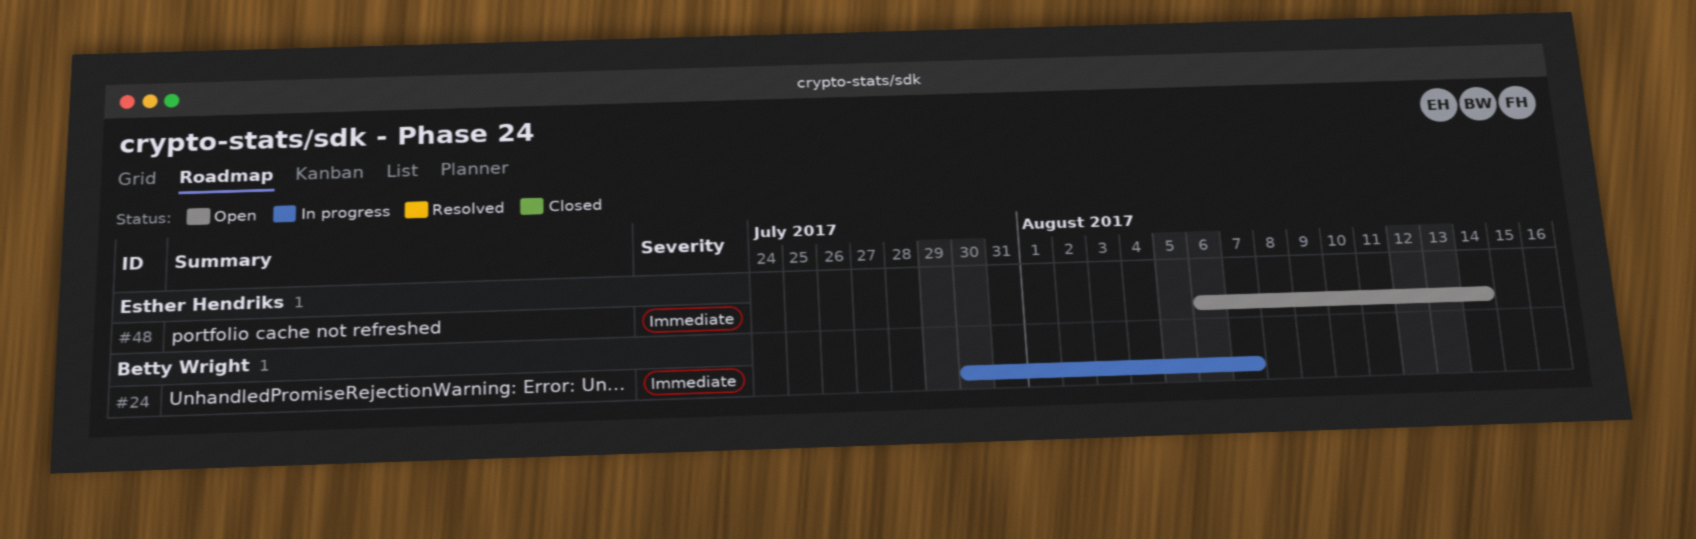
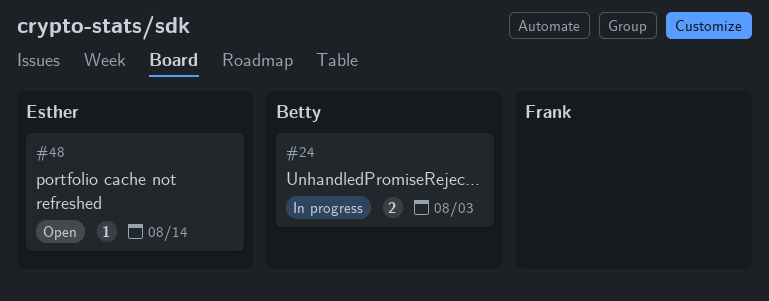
#24, due: Aug 7 -> Aug 3

